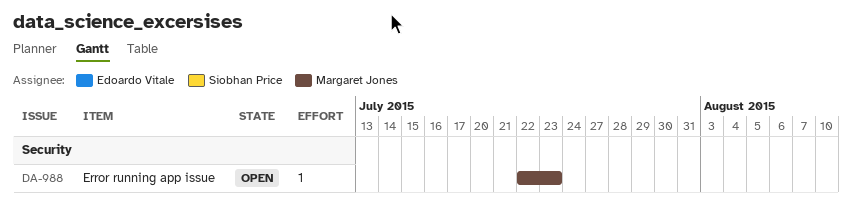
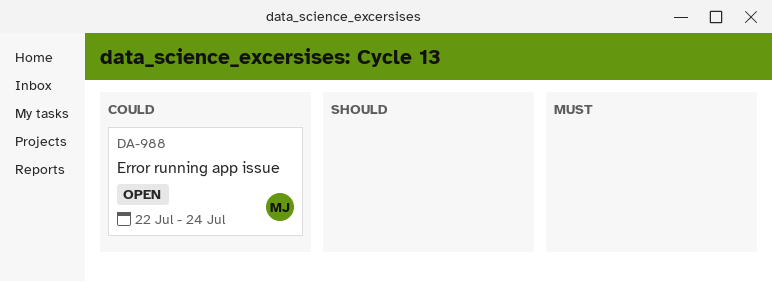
DA-988, due: Jul 23 -> Jul 24

